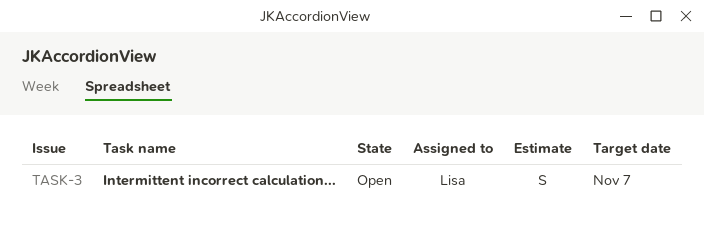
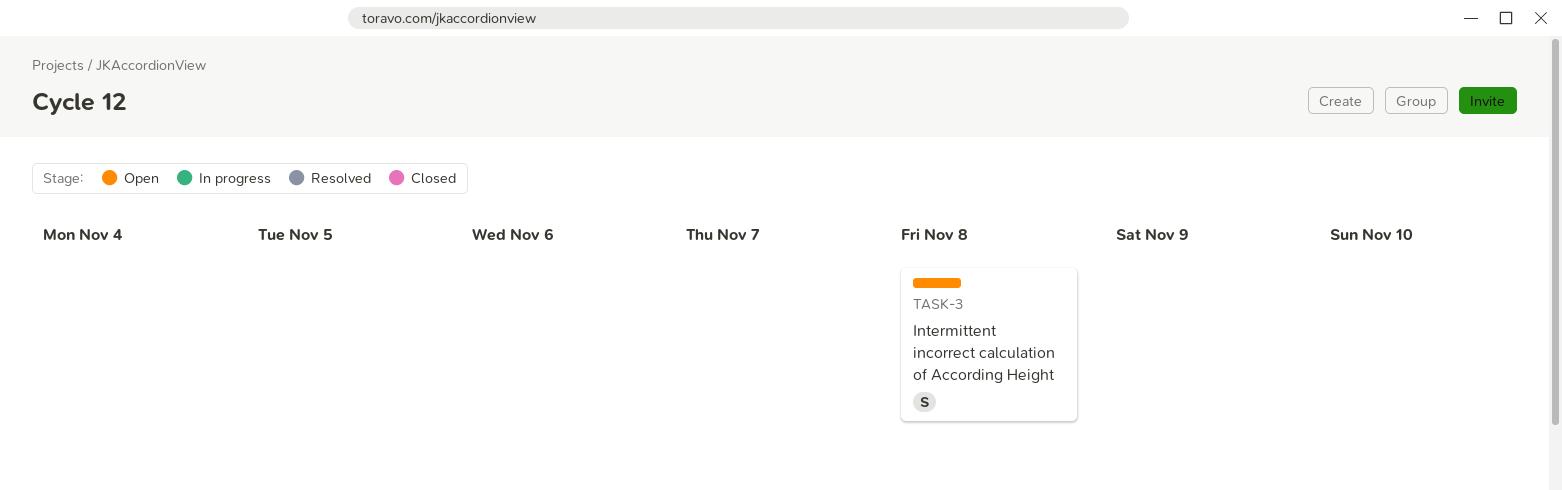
TASK-3, due: Nov 7 -> Nov 8

